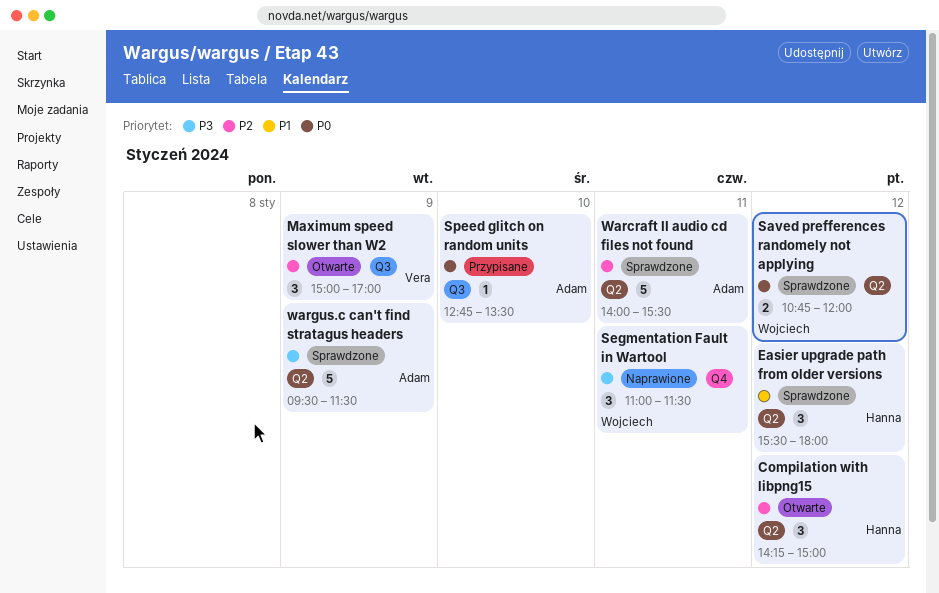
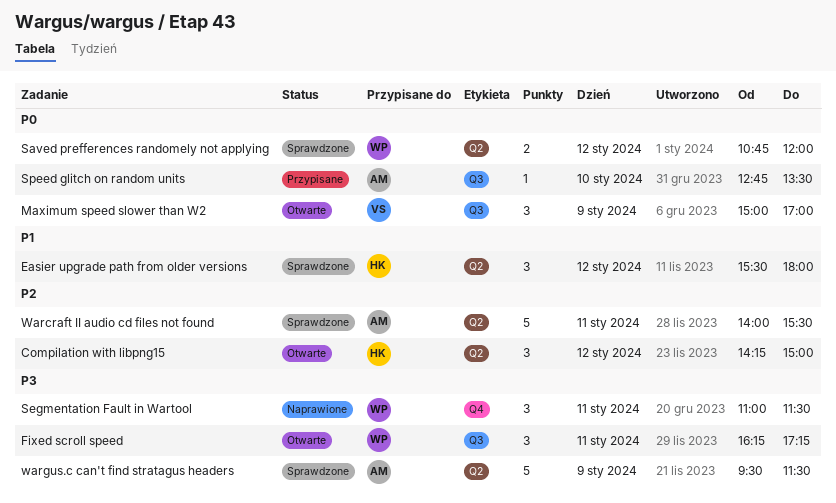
Fixed scroll speed: none -> present
Maximum speed slower than W2, priority: P2 -> P0

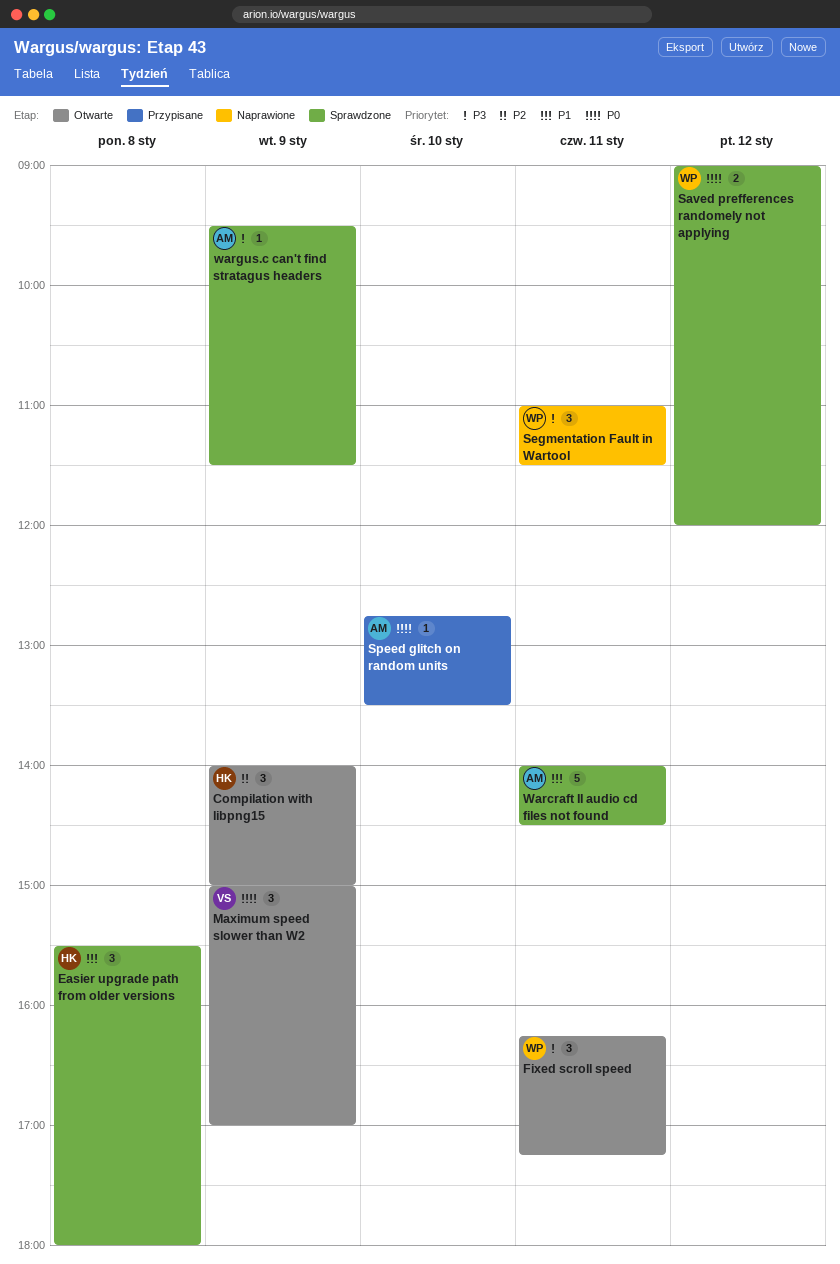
Compilation with libpng15, day: Jan 12 -> Jan 9
Compilation with libpng15, begins: 14:15 -> 14:00
Easier upgrade path from older versions, day: Jan 12 -> Jan 8
Saved prefferences randomely not applying, begins: 10:45 -> 09:00
Warcraft II audio cd files not found, priority: P2 -> P1
Warcraft II audio cd files not found, ends: 15:30 -> 14:30
wargus.c can't find stratagus headers, estimate: 5 -> 1

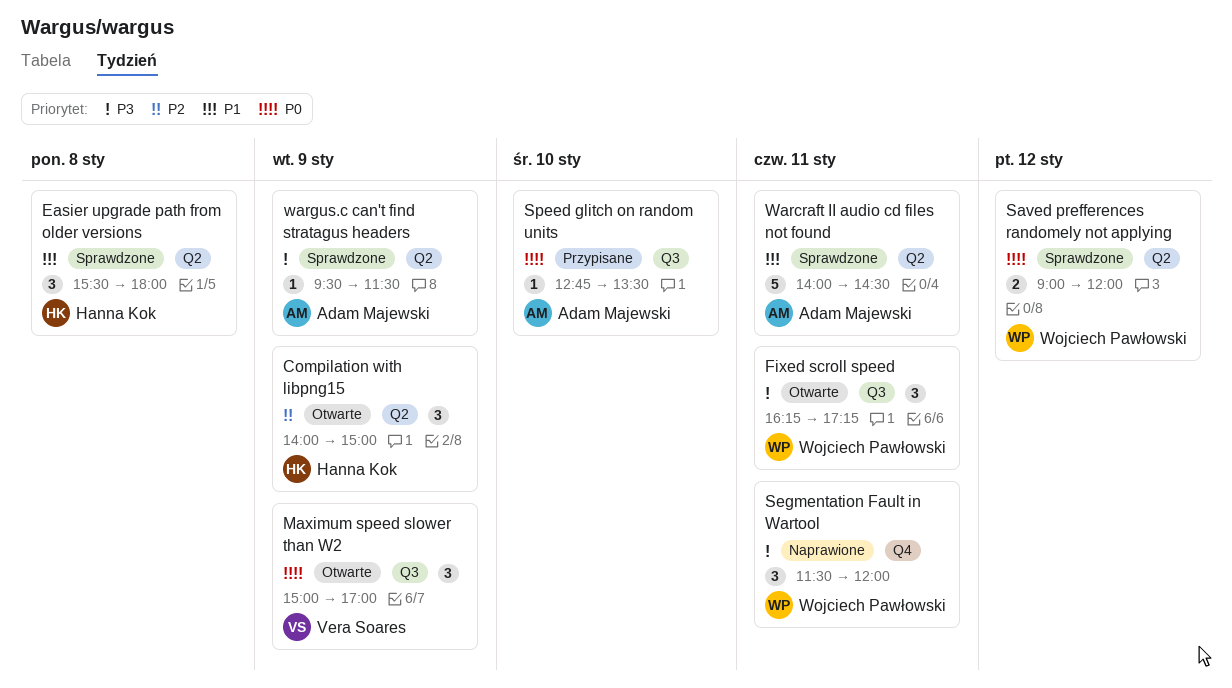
Segmentation Fault in Wartool, begins: 11:00 -> 11:30
Segmentation Fault in Wartool, ends: 11:30 -> 12:00

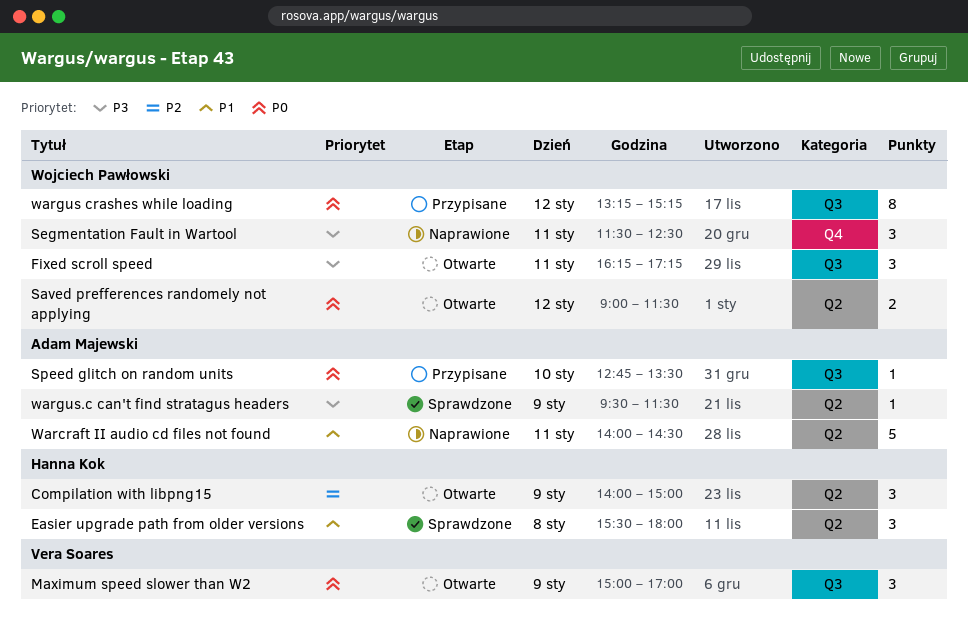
Saved prefferences randomely not applying, status: Sprawdzone -> Otwarte
Saved prefferences randomely not applying, ends: 12:00 -> 11:30
Segmentation Fault in Wartool, ends: 12:00 -> 12:30
Warcraft II audio cd files not found, status: Sprawdzone -> Naprawione
wargus crashes while loading: none -> present

